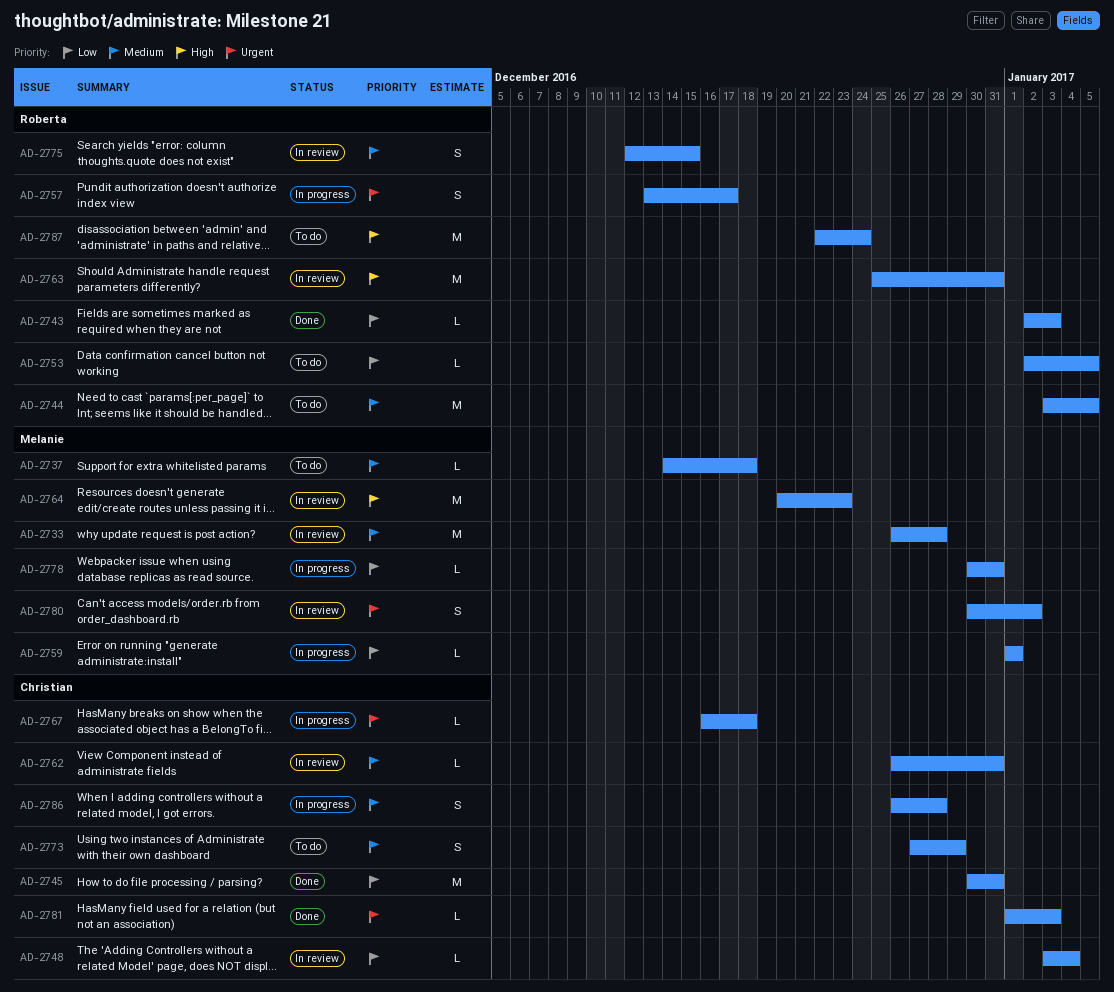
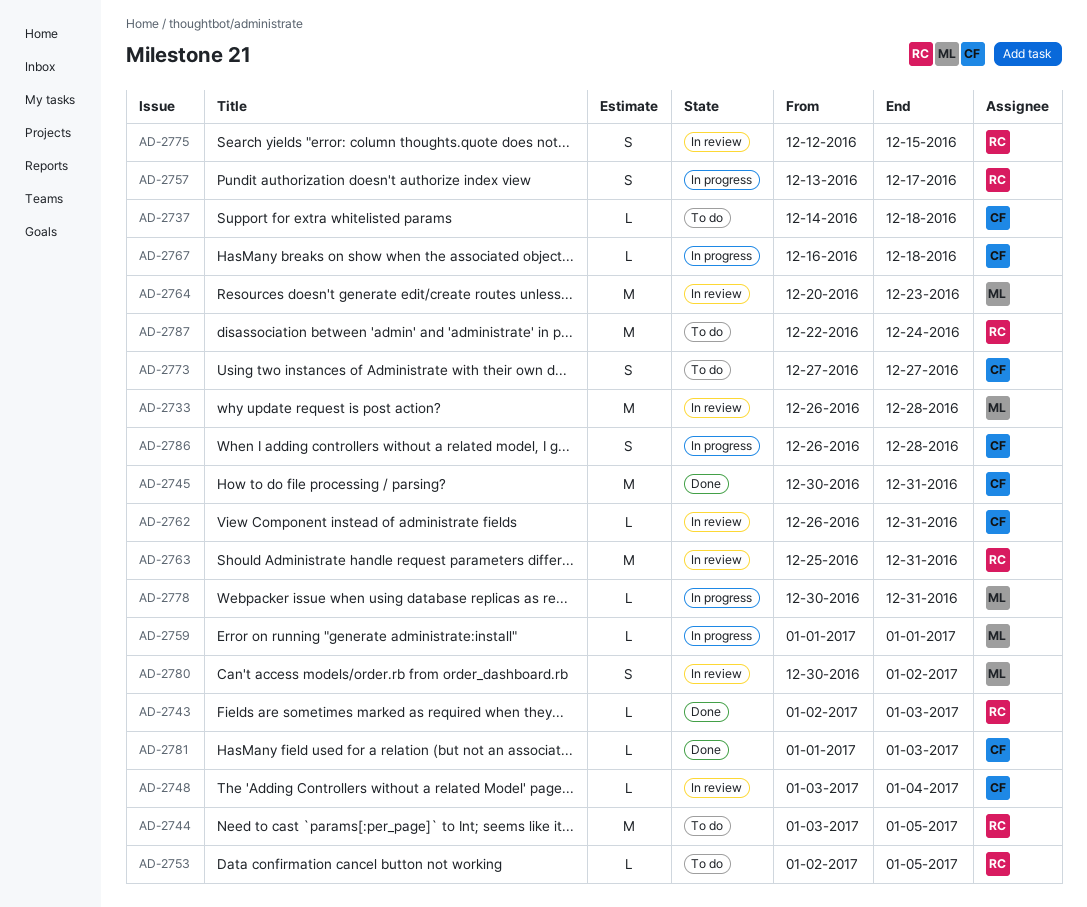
AD-2737, owner: Melanie -> Christian
AD-2773, due: Dec 29 -> Dec 27

